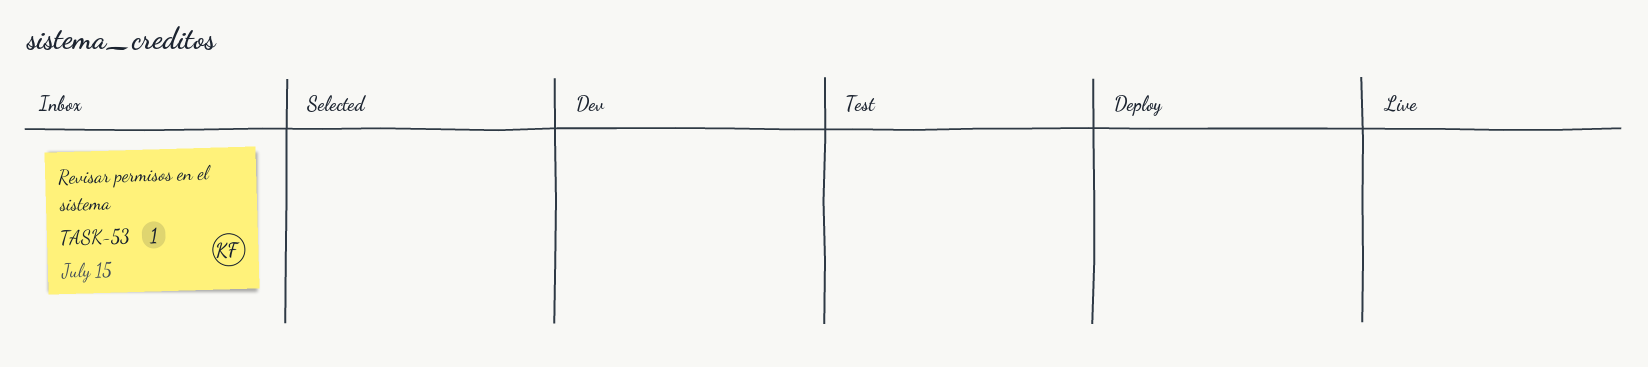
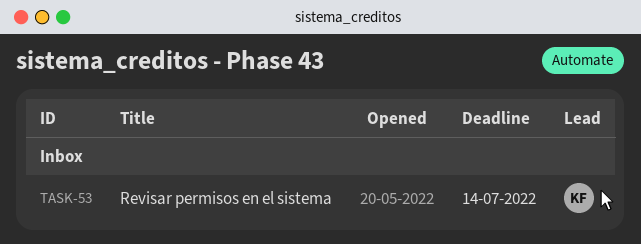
TASK-53, due: Jul 15 -> Jul 14

